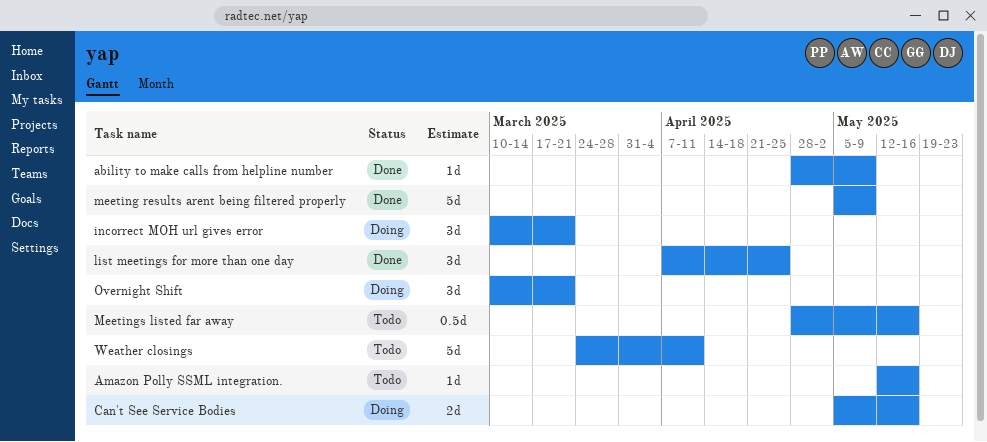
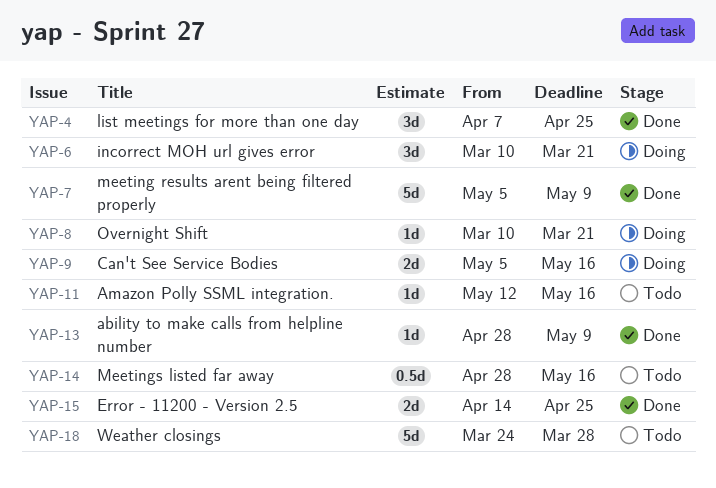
Error - 11200 - Version 2.5: none -> present
Overnight Shift, estimate: 3d -> 1d
Weather closings, due: Apr 11 -> Mar 28

